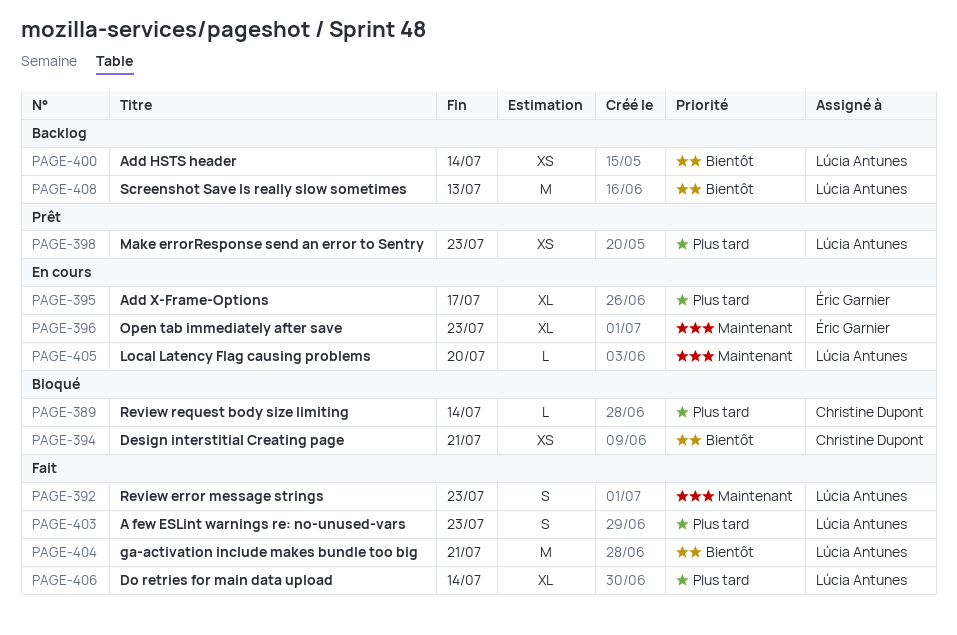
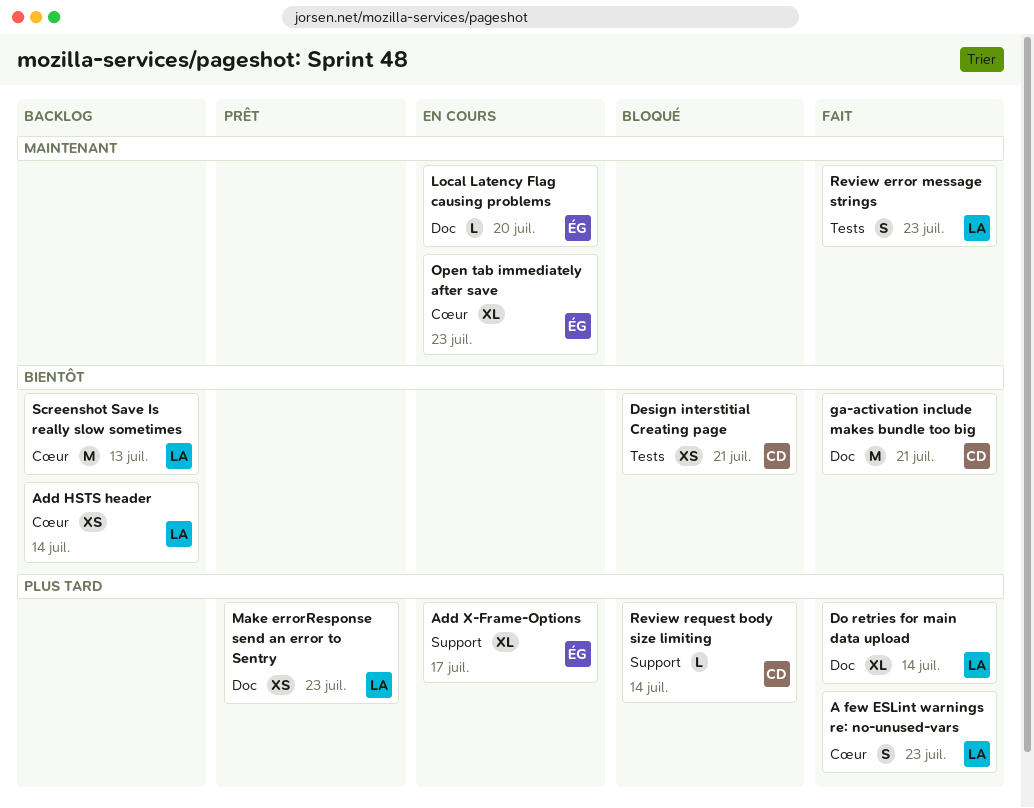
ga-activation include makes bundle too big, owner: Lúcia Antunes -> Christine Dupont
Local Latency Flag causing problems, owner: Lúcia Antunes -> Éric Garnier

